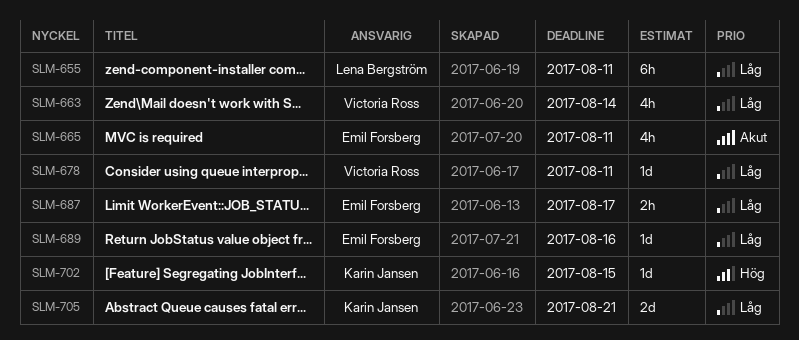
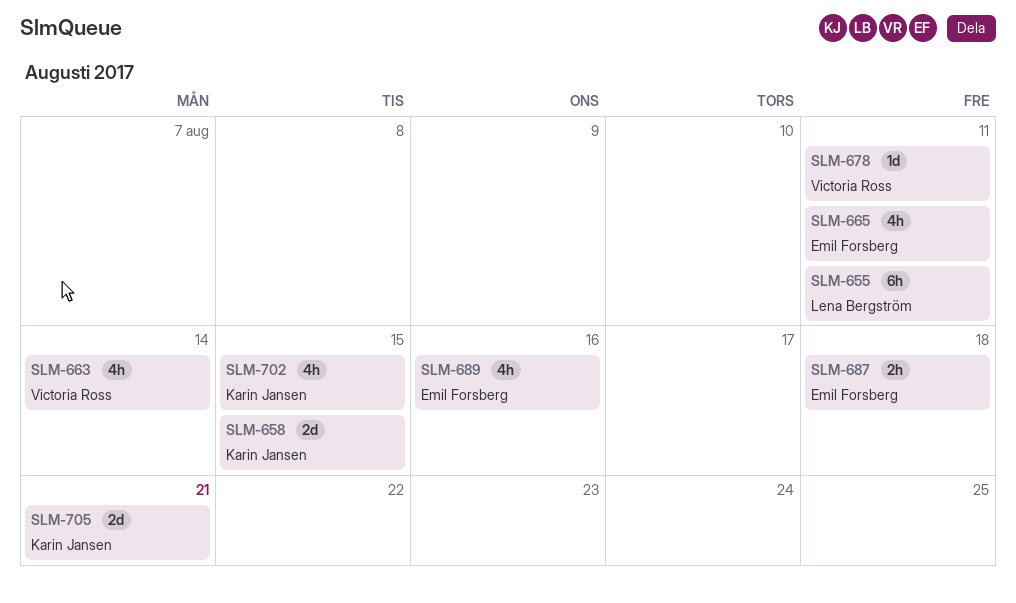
SLM-658: none -> present
SLM-687, due: Aug 17 -> Aug 18
SLM-689, estimate: 1d -> 4h
SLM-702, estimate: 1d -> 4h

